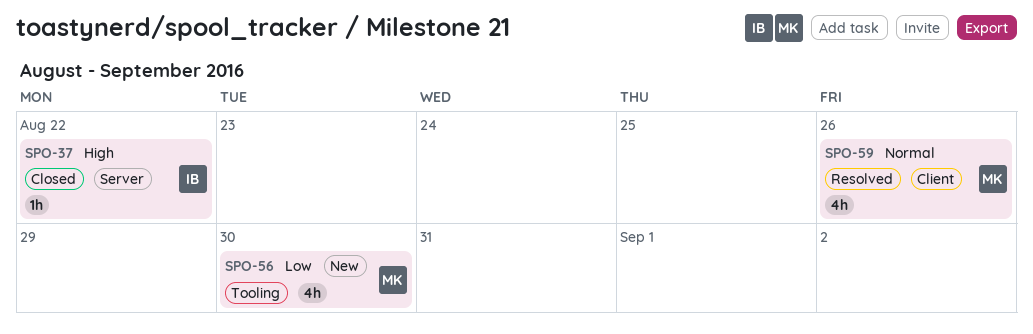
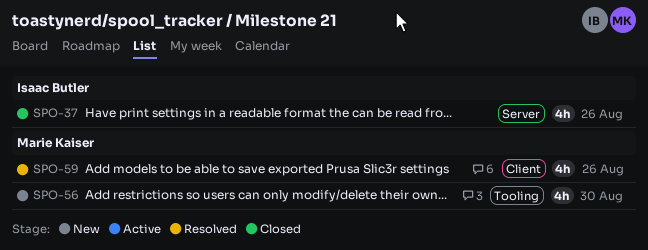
SPO-37, estimate: 1h -> 4h
SPO-37, due: Aug 22 -> Aug 26

